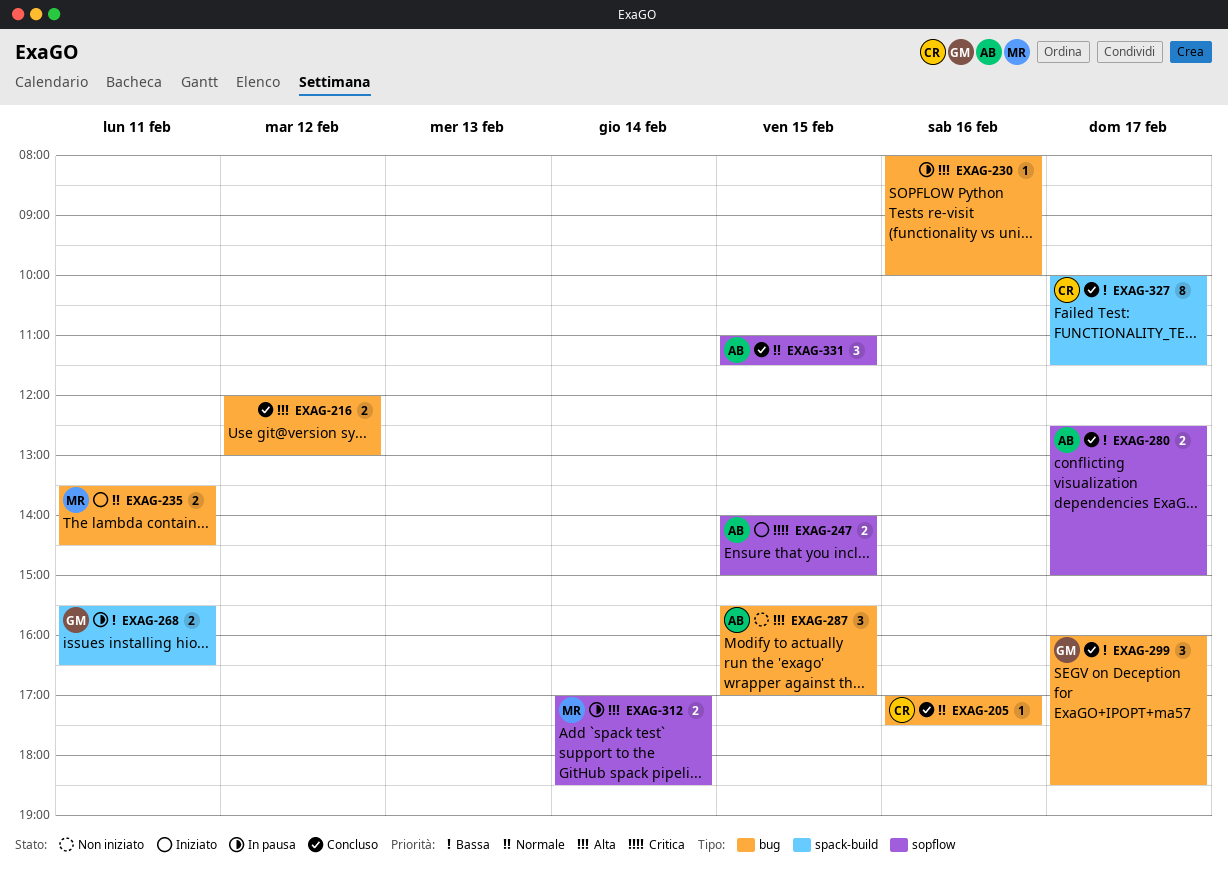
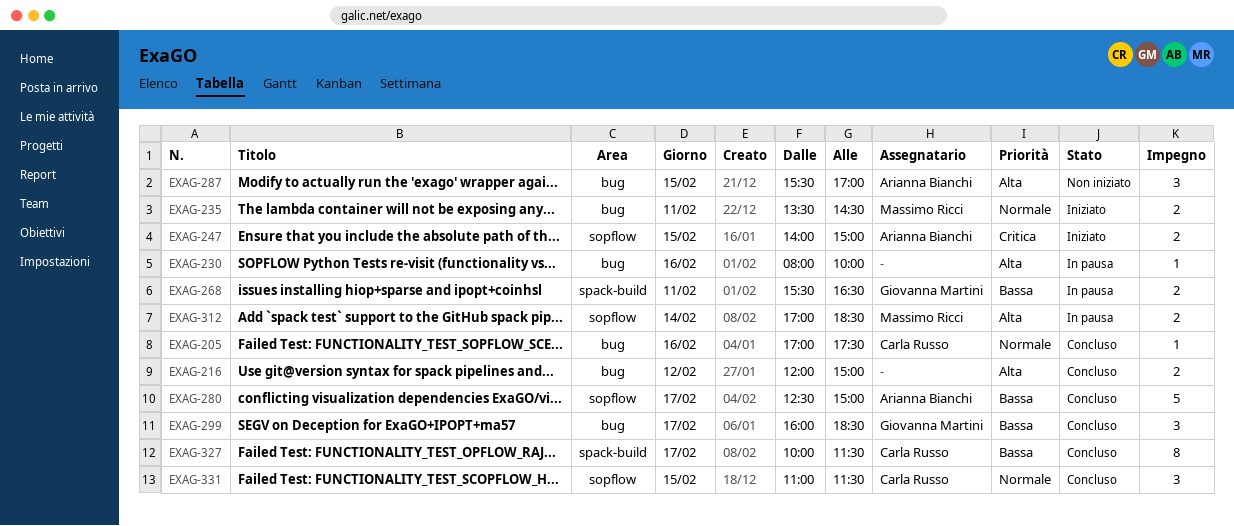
EXAG-216, ends: 13:00 -> 15:00
EXAG-280, estimate: 2 -> 5
EXAG-331, owner: Arianna Bianchi -> Carla Russo

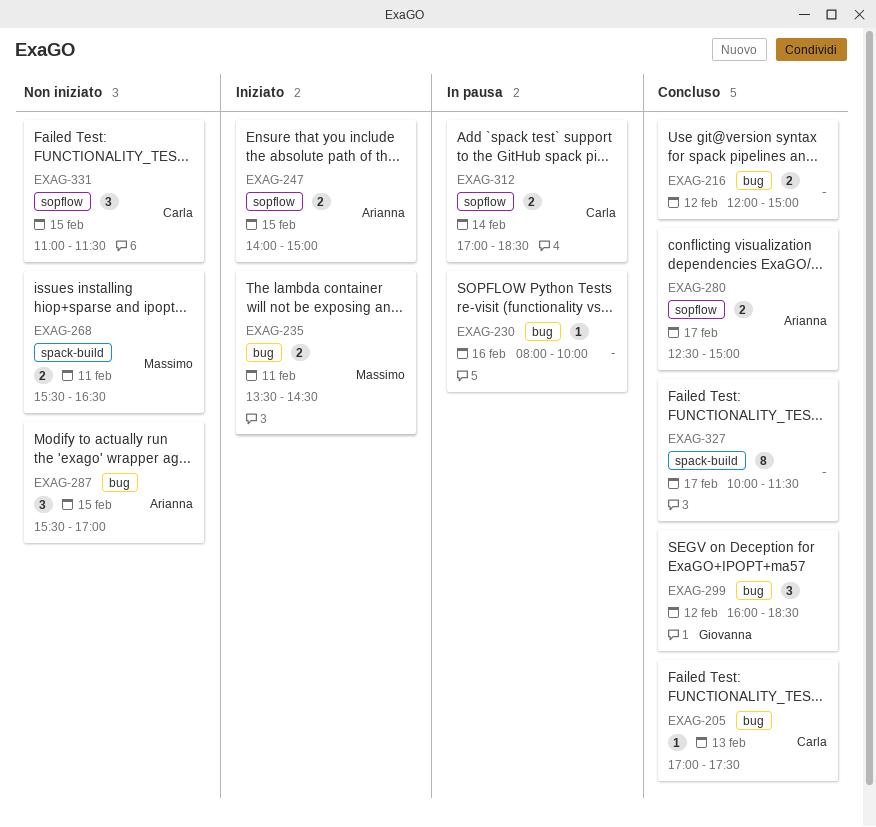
EXAG-205, day: Feb 16 -> Feb 13
EXAG-268, status: In pausa -> Non iniziato
EXAG-268, owner: Giovanna Martini -> Massimo Ricci
EXAG-280, estimate: 5 -> 2
EXAG-299, day: Feb 17 -> Feb 12
EXAG-312, owner: Massimo Ricci -> Carla Russo
EXAG-327, owner: Carla Russo -> none
EXAG-331, status: Concluso -> Non iniziato

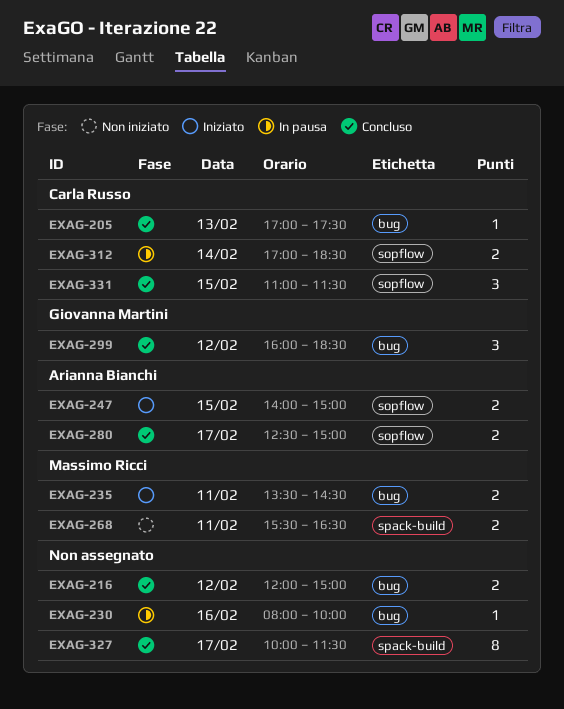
EXAG-287: present -> none
EXAG-331, status: Non iniziato -> Concluso

